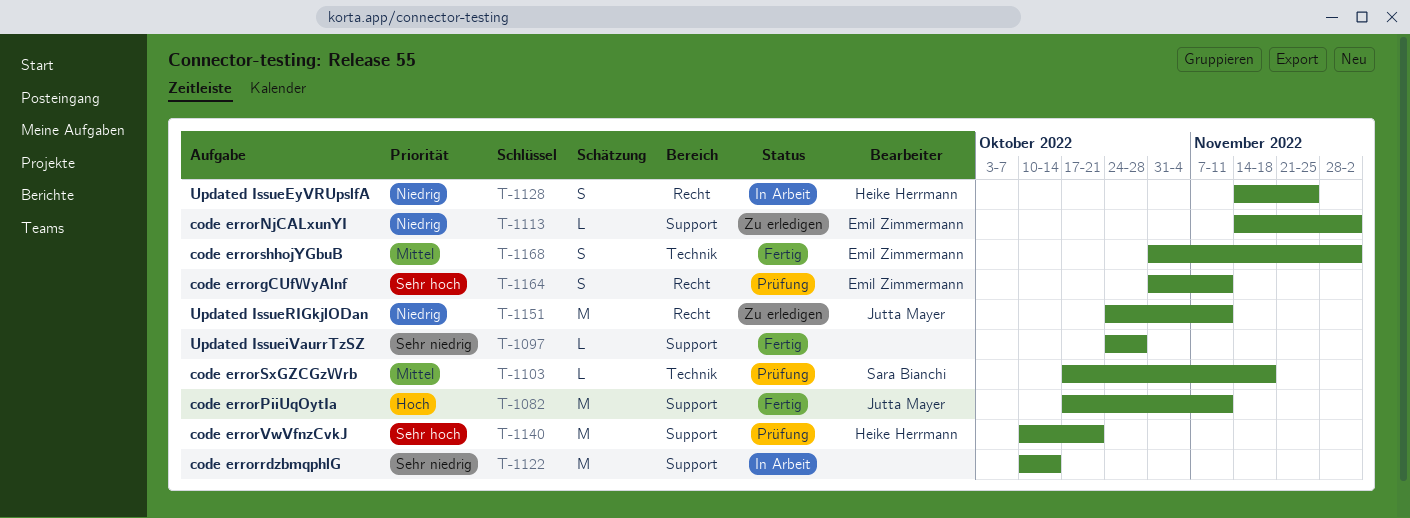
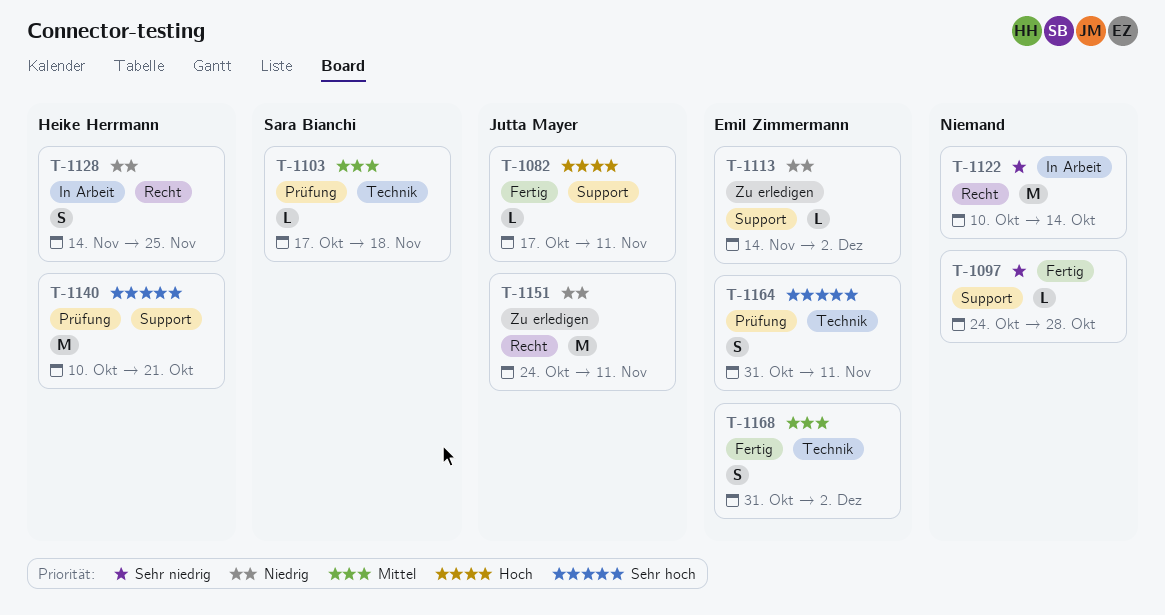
T-1082, estimate: M -> L
T-1122, label: Support -> Recht
T-1164, label: Recht -> Technik

